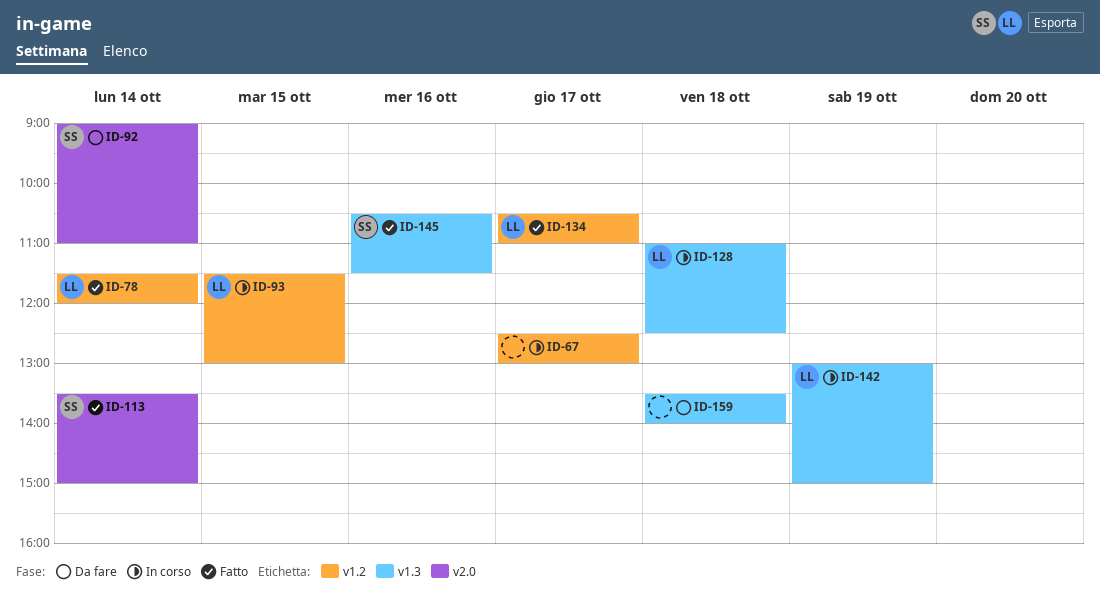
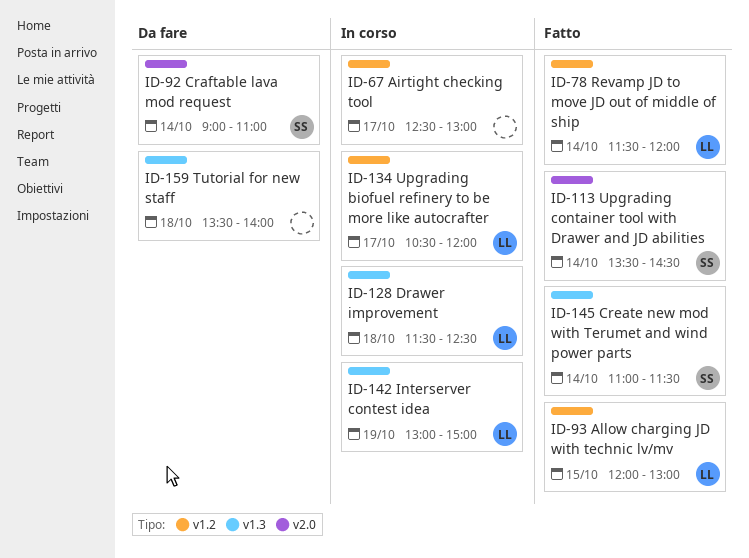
ID-93, status: In corso -> Fatto
ID-93, begins: 11:30 -> 12:00
ID-113, ends: 15:00 -> 14:30
ID-128, begins: 11:00 -> 11:30
ID-134, status: Fatto -> In corso
ID-134, ends: 11:00 -> 12:00
ID-145, day: Oct 16 -> Oct 14
ID-145, begins: 10:30 -> 11:00

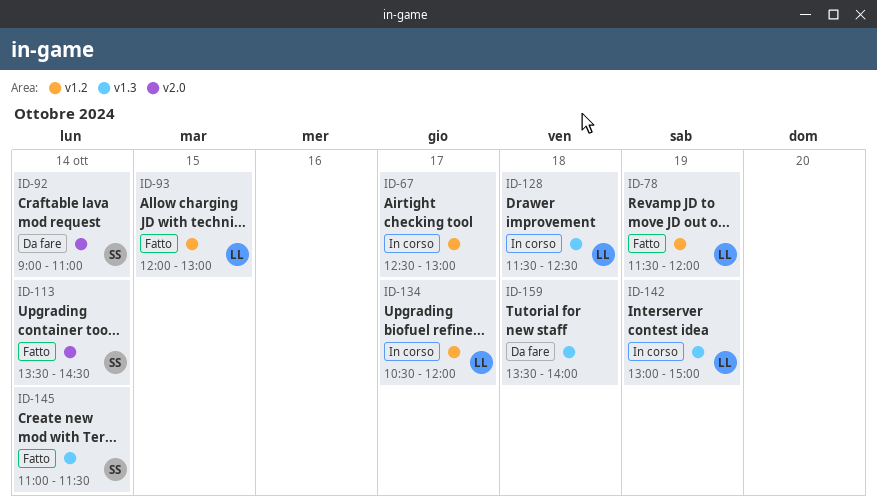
ID-78, day: Oct 14 -> Oct 19

